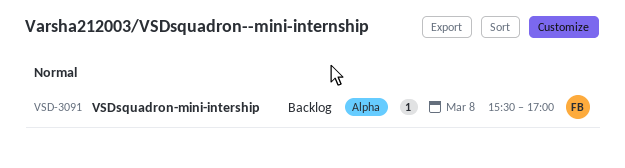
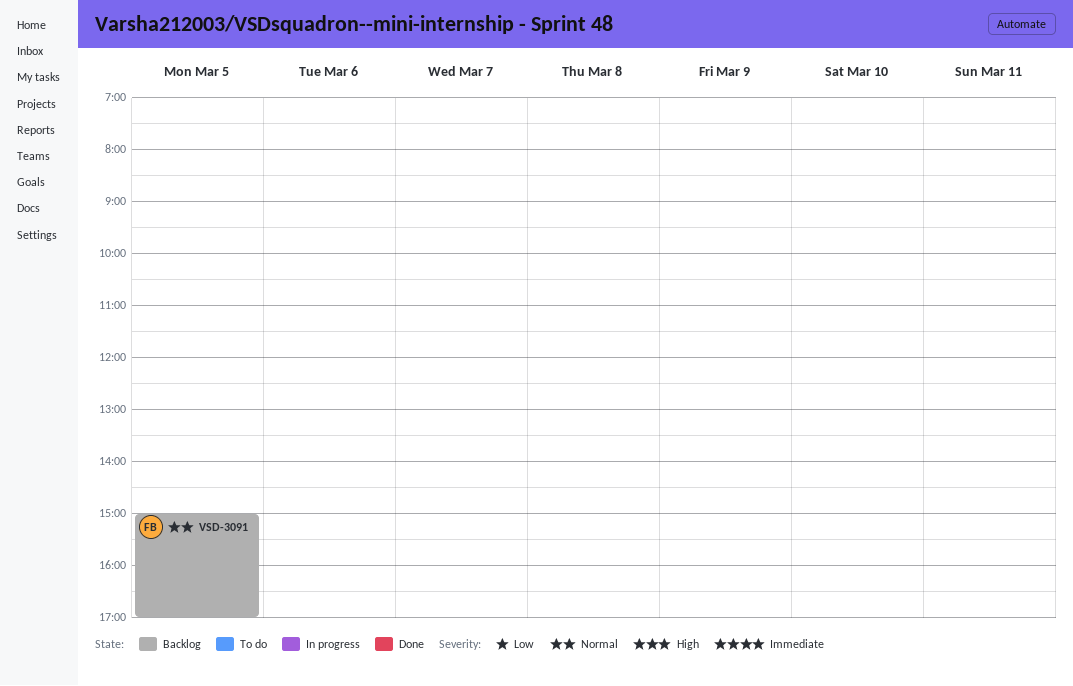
VSD-3091, day: Mar 8 -> Mar 5
VSD-3091, begins: 15:30 -> 15:00

